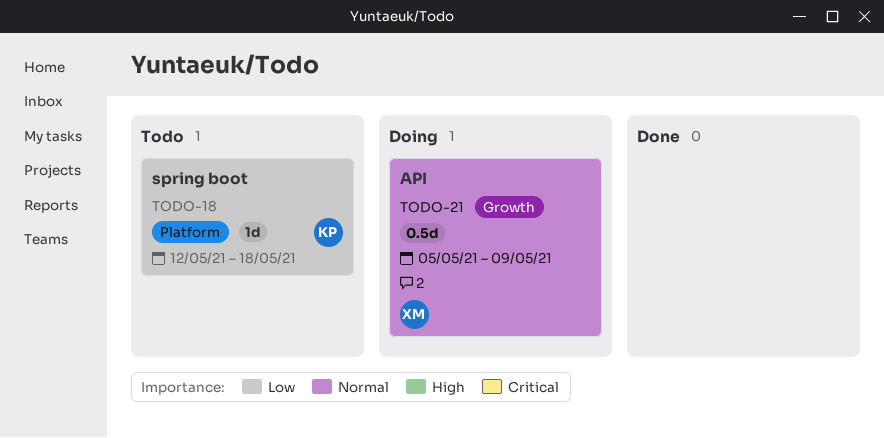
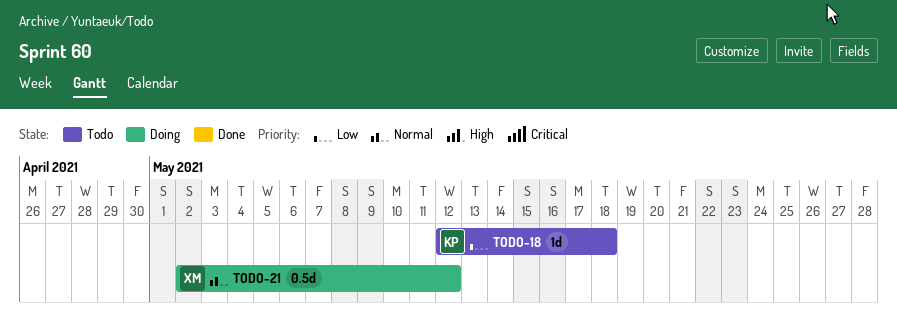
TODO-21, start: May 5 -> May 2
TODO-21, due: May 9 -> May 12

